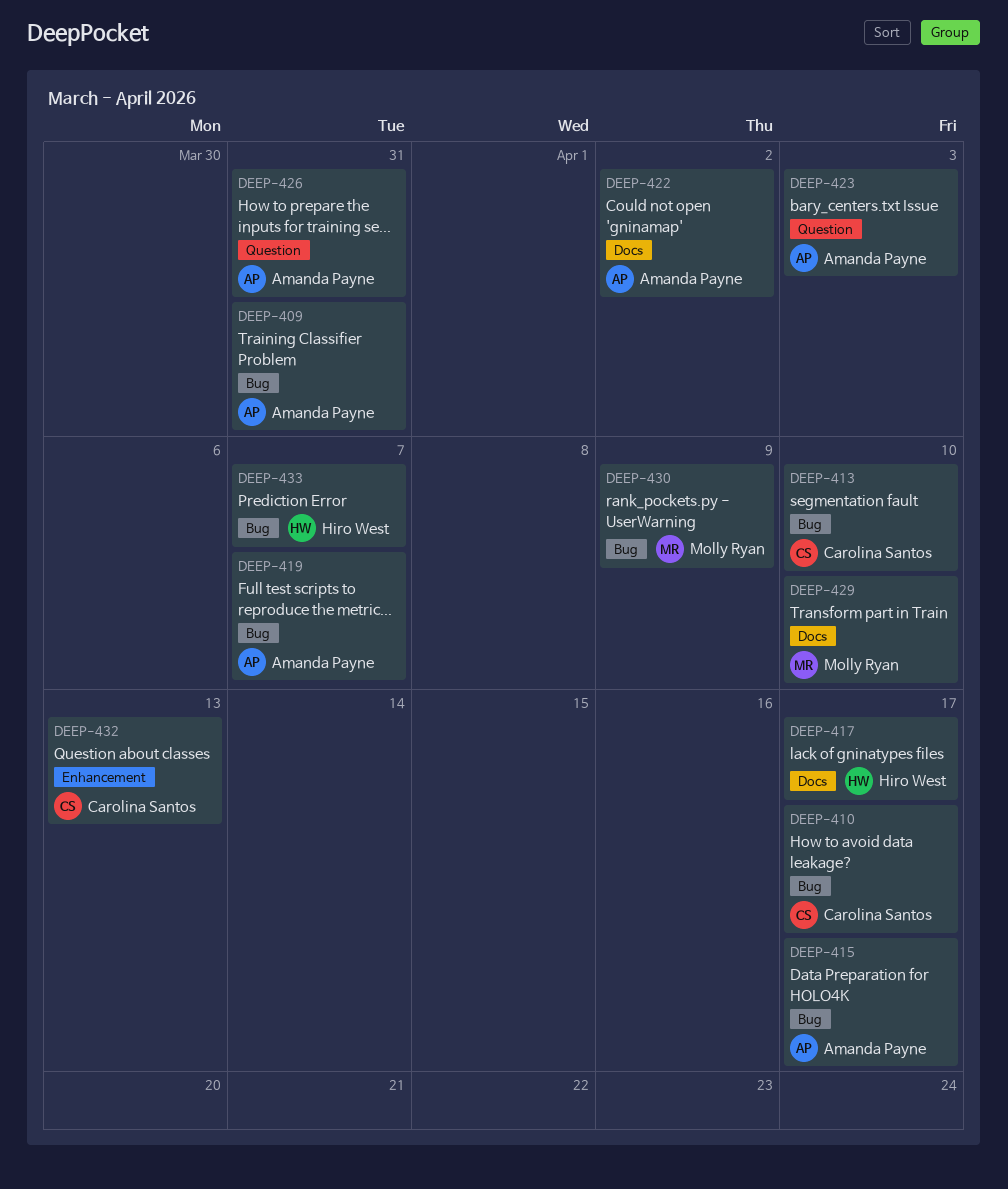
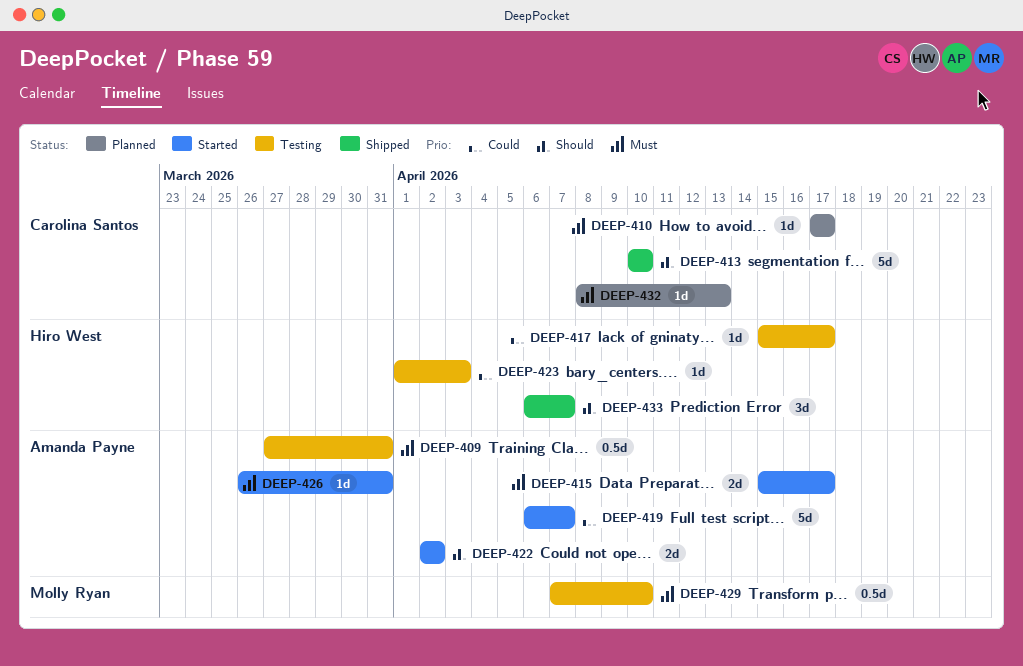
DEEP-423, owner: Amanda Payne -> Hiro West
DEEP-430: present -> none

